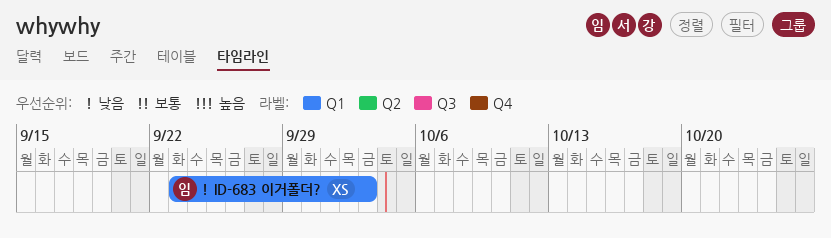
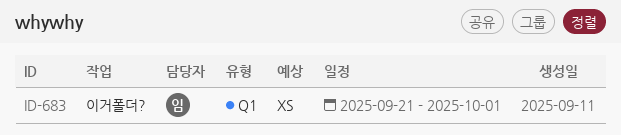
ID-683, start: Sep 23 -> Sep 21
ID-683, due: Oct 3 -> Oct 1

